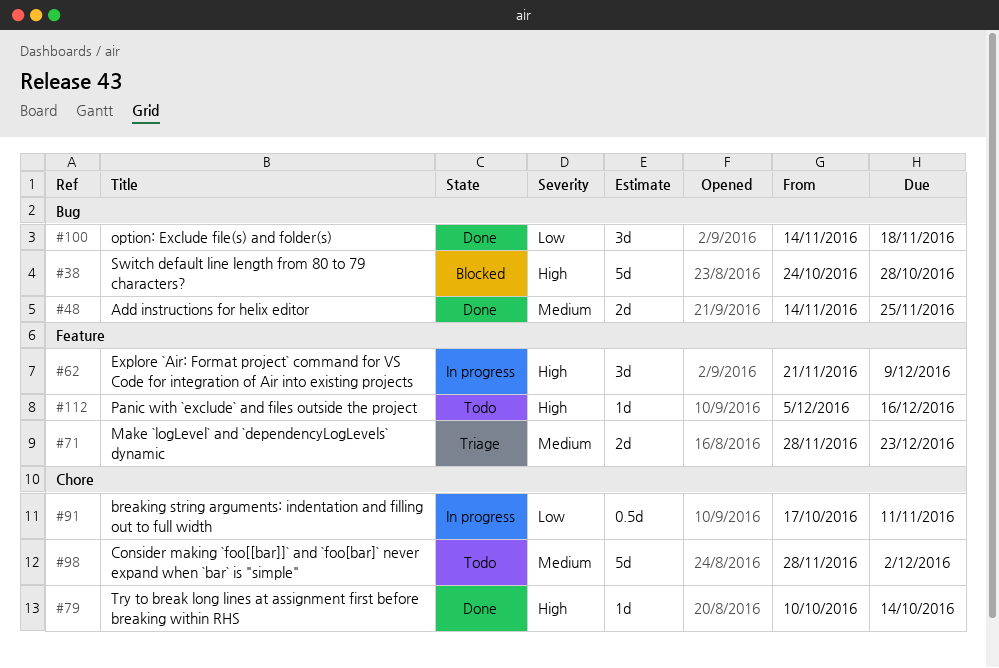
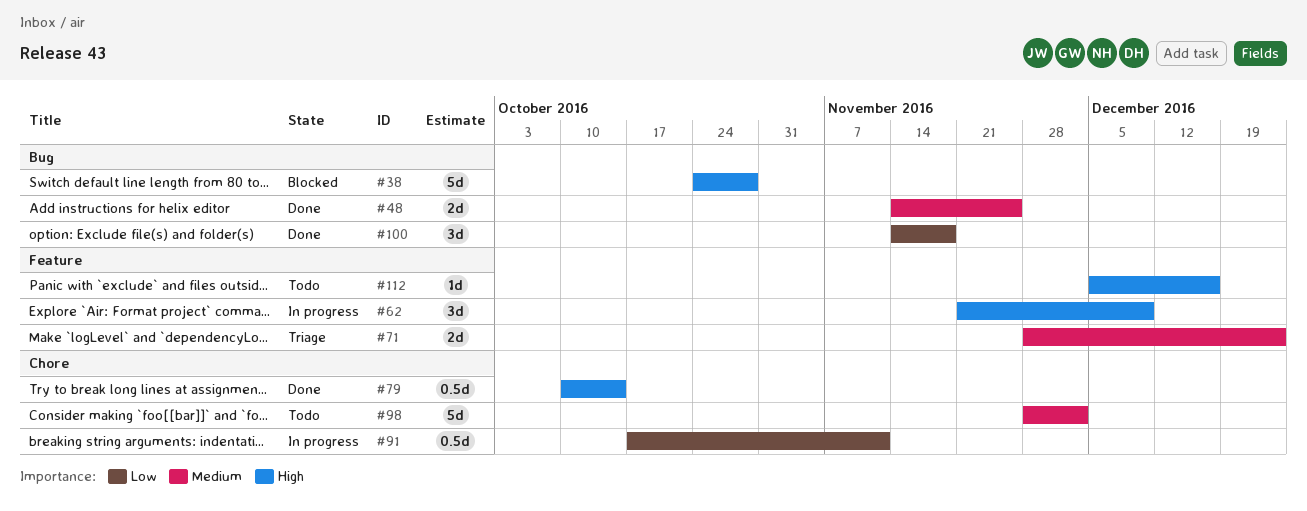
#79, estimate: 1d -> 0.5d

